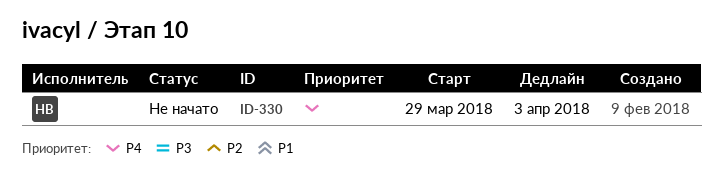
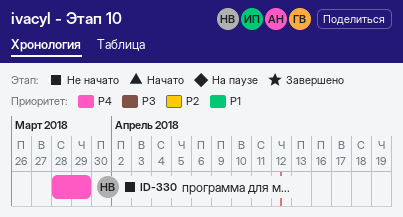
ID-330, start: Mar 29 -> Mar 28
ID-330, due: Apr 3 -> Mar 29

